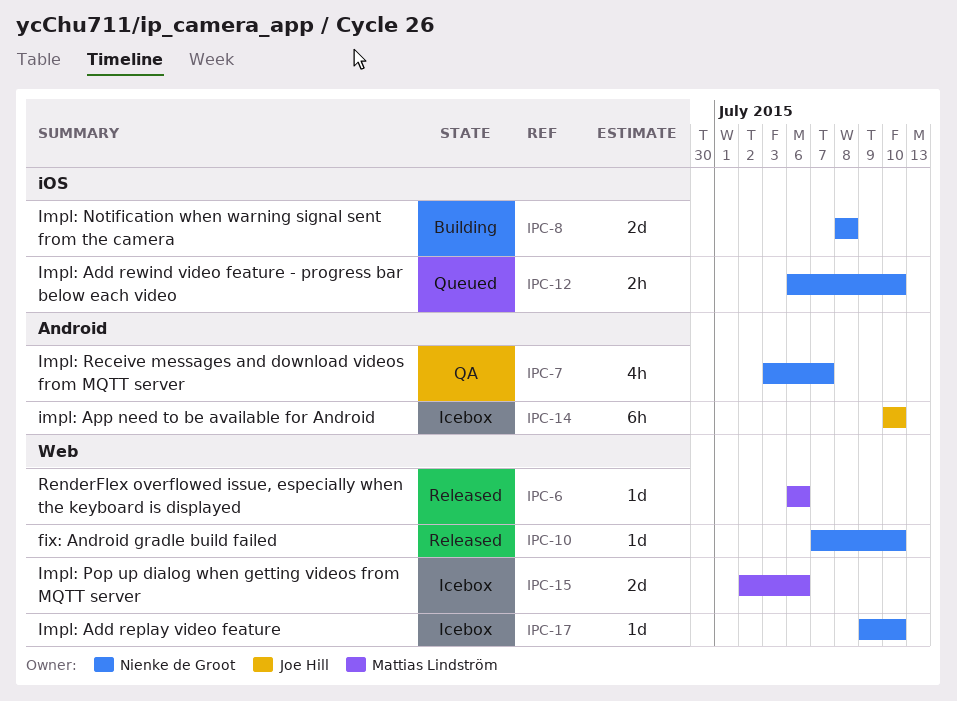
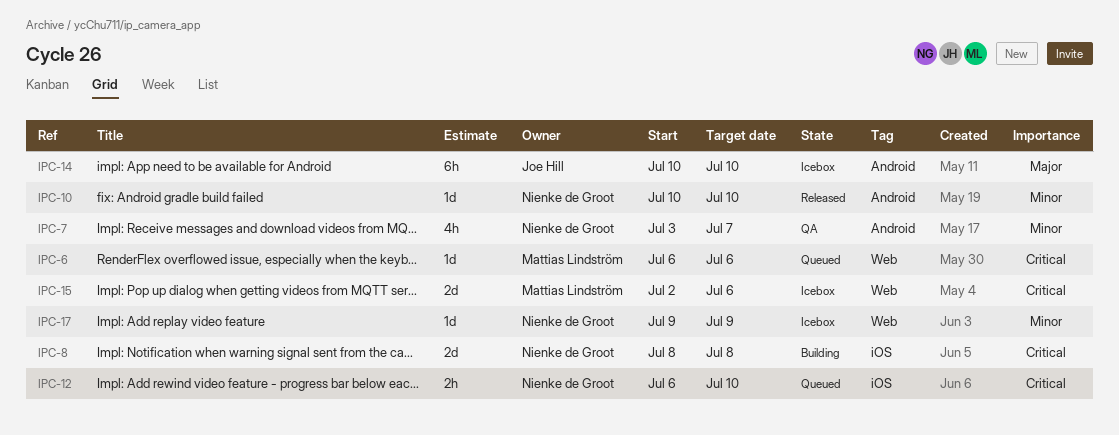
IPC-6, status: Released -> Queued
IPC-10, label: Web -> Android
IPC-10, start: Jul 7 -> Jul 10
IPC-17, due: Jul 10 -> Jul 9

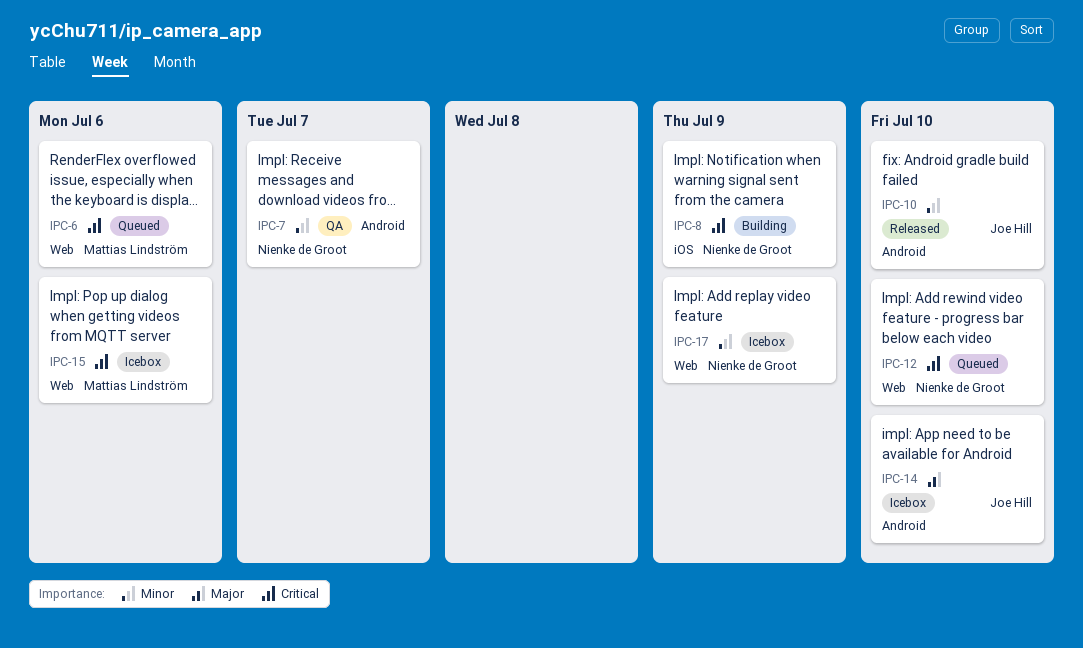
IPC-8, due: Jul 8 -> Jul 9
IPC-10, owner: Nienke de Groot -> Joe Hill
IPC-12, label: iOS -> Web

